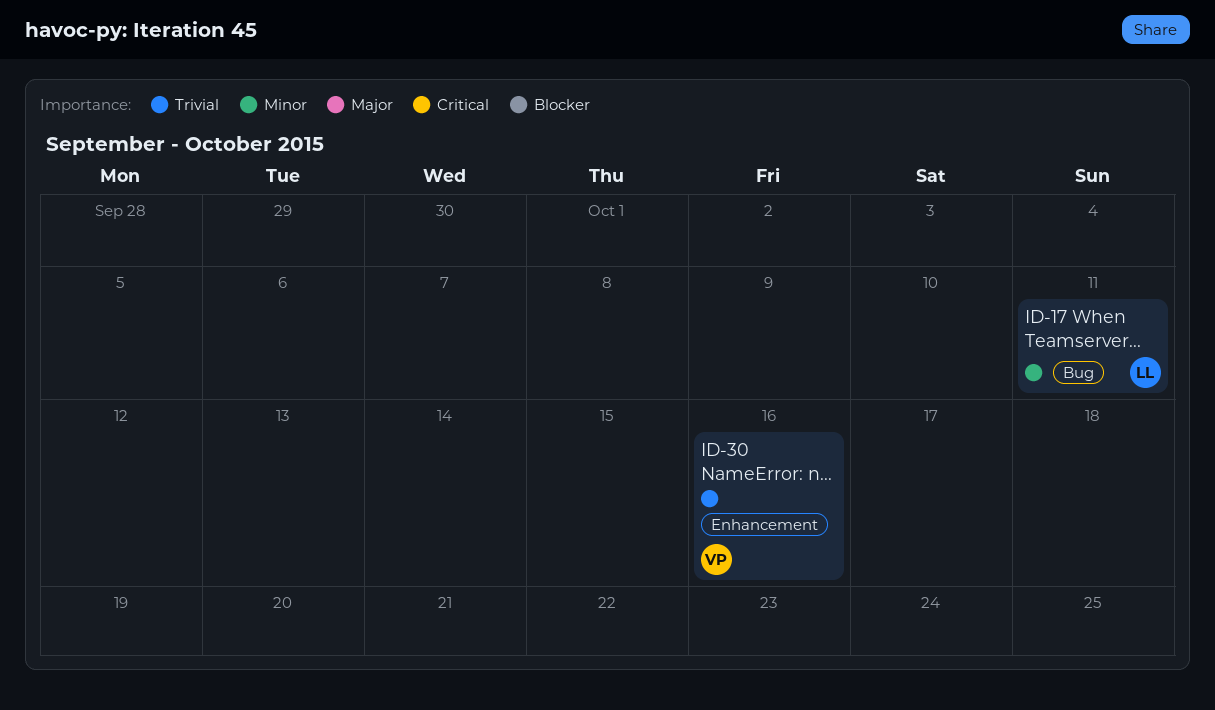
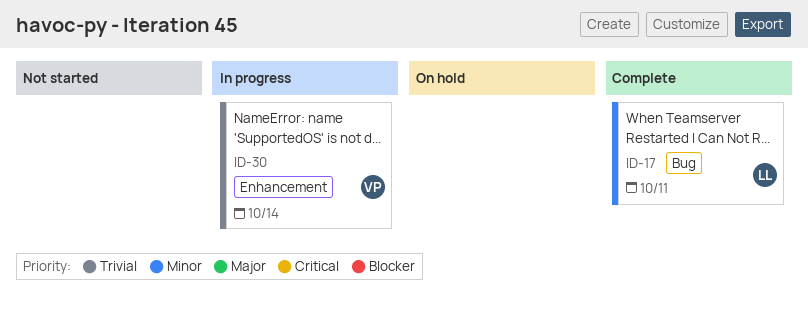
ID-30, due: Oct 16 -> Oct 14

